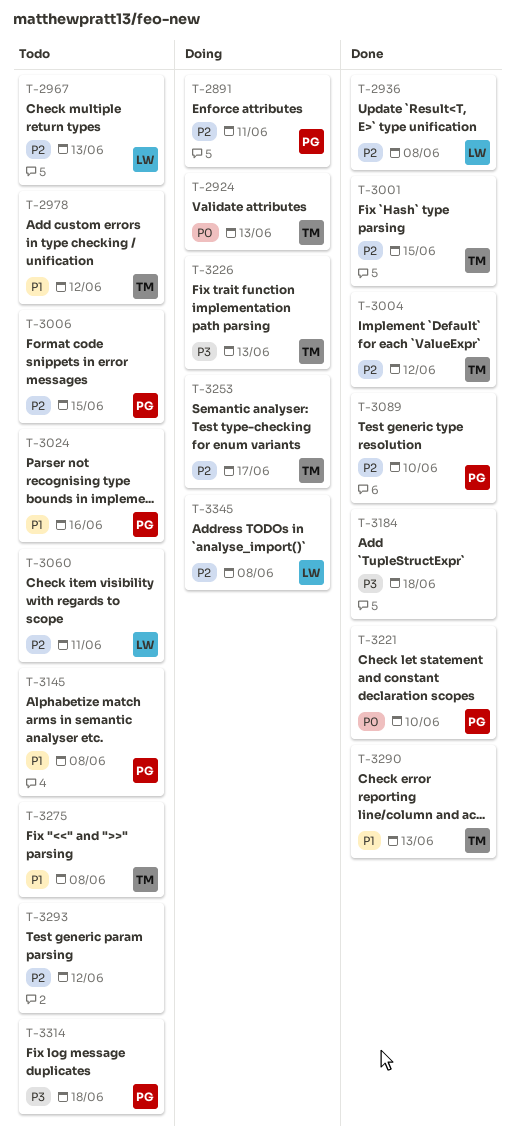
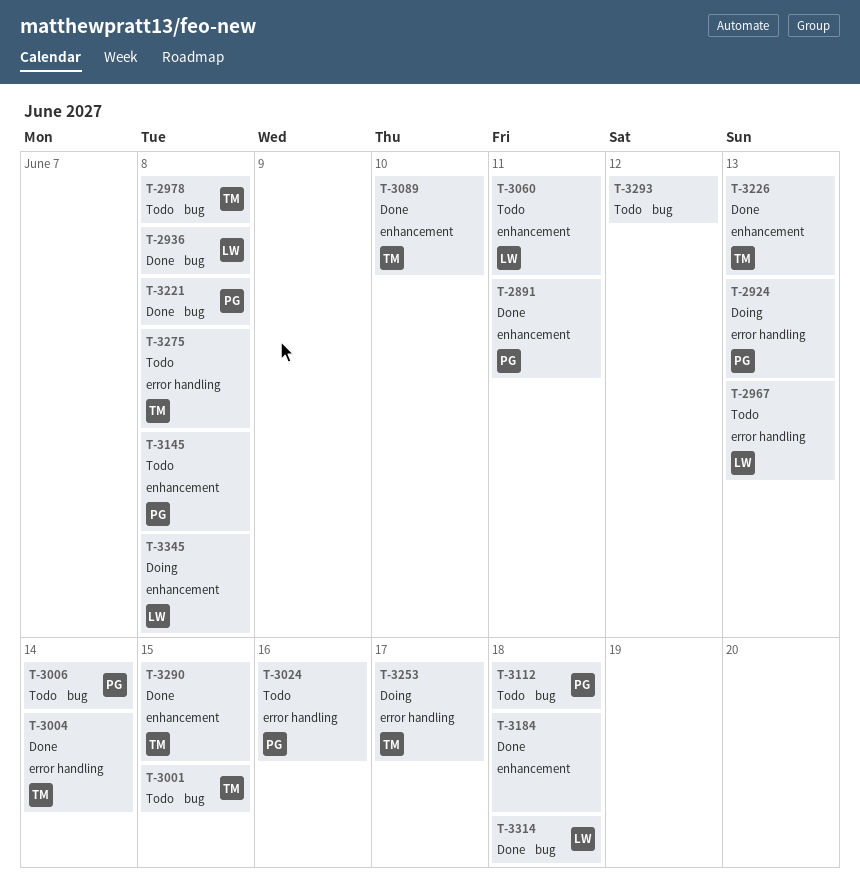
T-2891, status: Doing -> Done
T-2924, owner: TM -> PG
T-2978, due: Jun 12 -> Jun 8
T-3001, status: Done -> Todo
T-3004, due: Jun 12 -> Jun 14
T-3006, due: Jun 15 -> Jun 14
T-3089, owner: PG -> TM
T-3112: none -> present
T-3221, due: Jun 10 -> Jun 8
T-3226, status: Doing -> Done
T-3290, due: Jun 13 -> Jun 15
T-3314, status: Todo -> Done
T-3314, owner: PG -> LW

